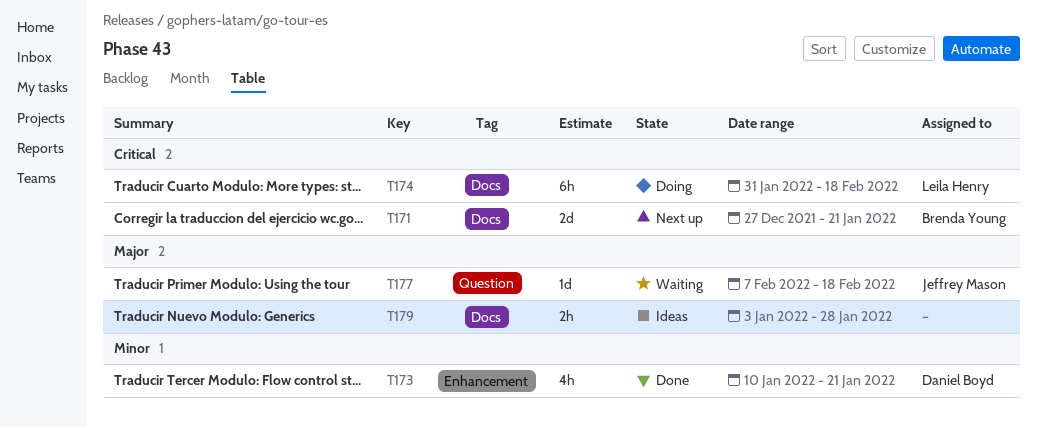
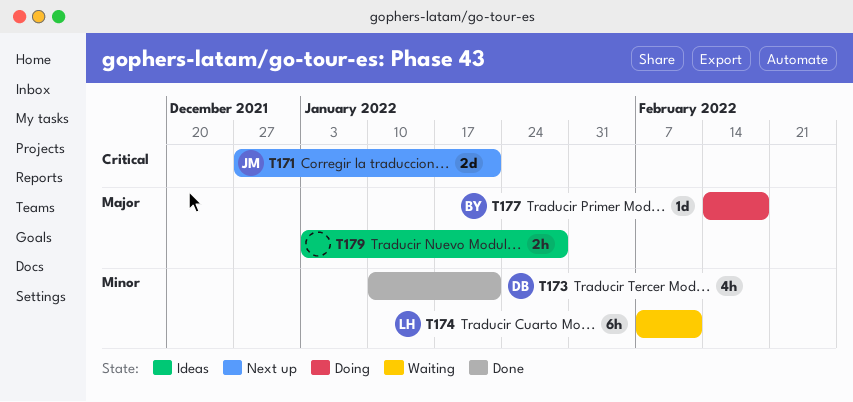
T171, owner: Brenda Young -> Jeffrey Mason
T174, status: Doing -> Waiting
T174, priority: Critical -> Minor
T174, start: Jan 31 -> Feb 7
T174, due: Feb 18 -> Feb 11
T177, status: Waiting -> Doing
T177, owner: Jeffrey Mason -> Brenda Young
T177, start: Feb 7 -> Feb 14

